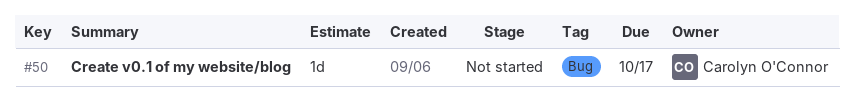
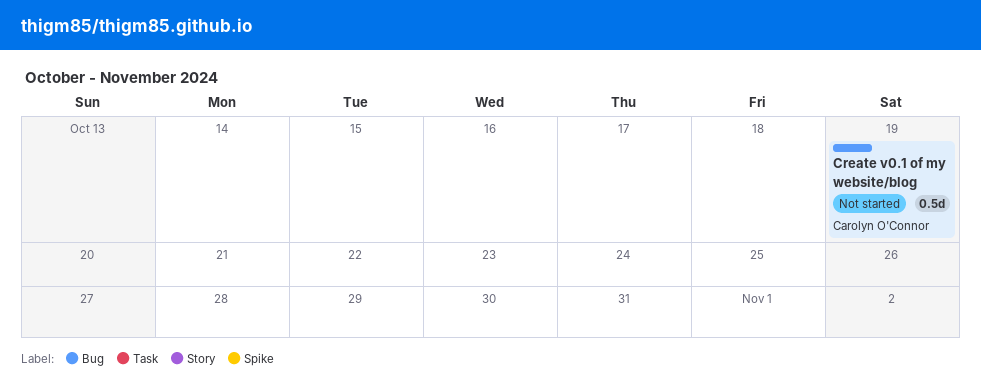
Create v0.1 of my website/blog, estimate: 1d -> 0.5d
Create v0.1 of my website/blog, due: Oct 17 -> Oct 19

